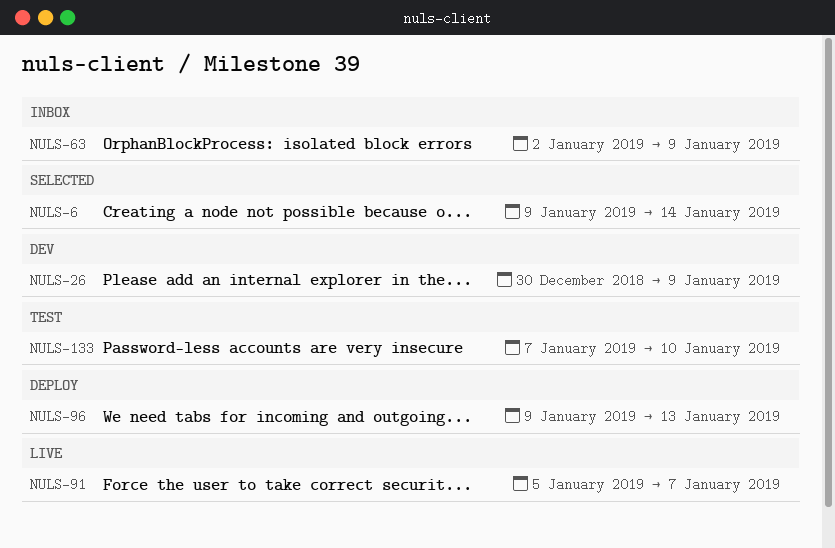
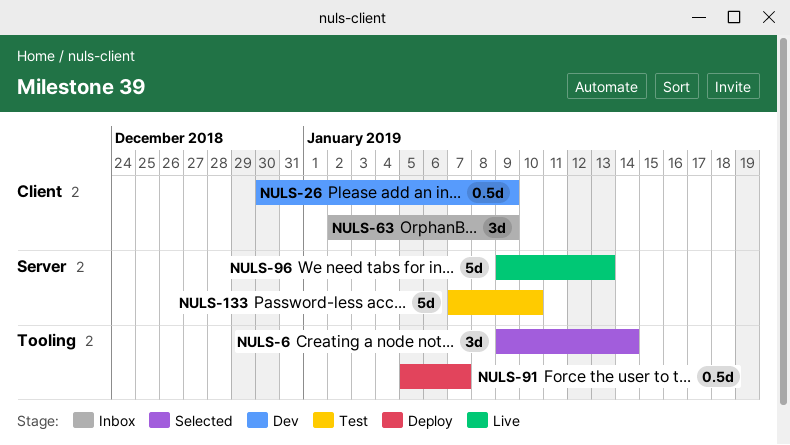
NULS-91, status: Live -> Deploy
NULS-96, status: Deploy -> Live

